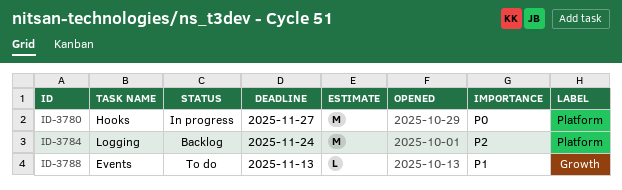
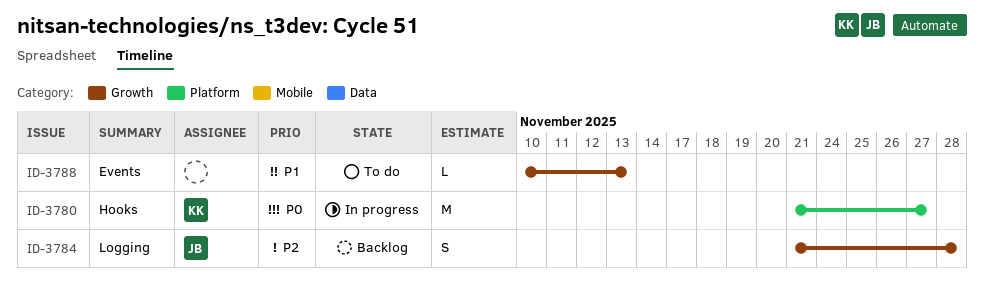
ID-3784, label: Platform -> Growth
ID-3784, estimate: M -> S
ID-3784, due: Nov 24 -> Nov 28

